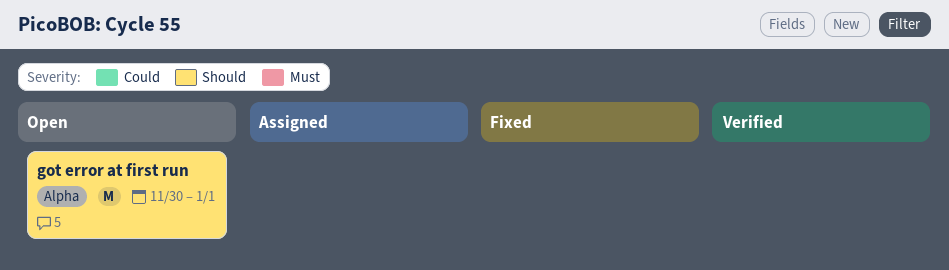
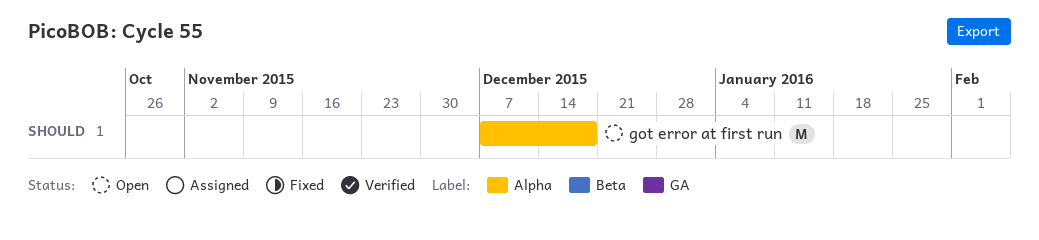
got error at first run, start: Nov 30 -> Dec 7
got error at first run, due: Jan 1 -> Dec 18

